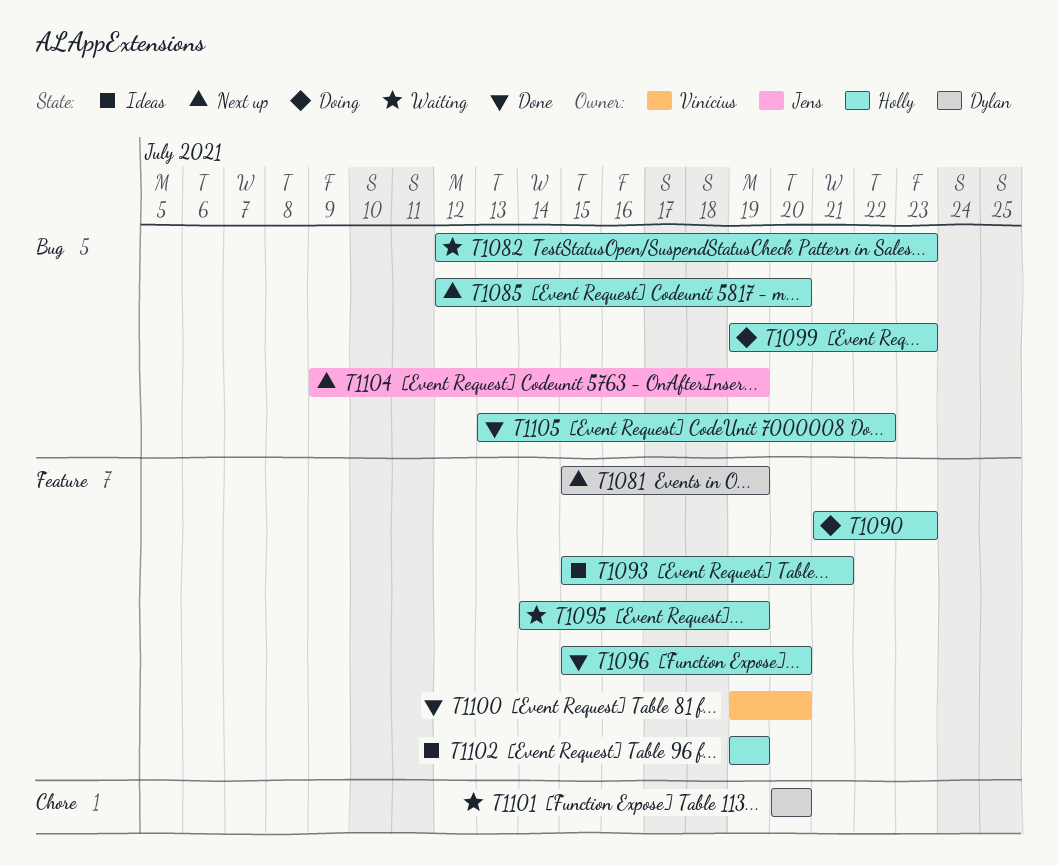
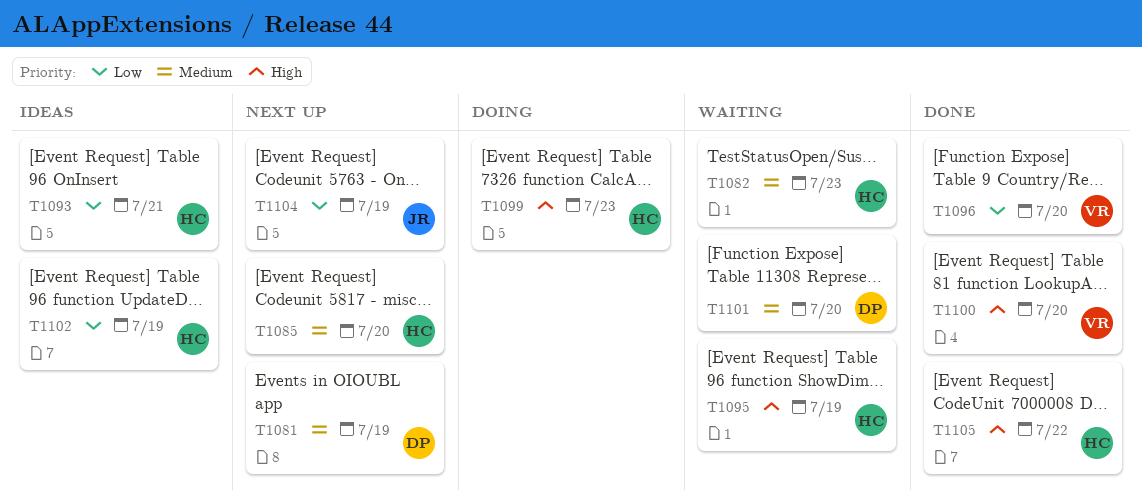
T1090: present -> none
T1096, owner: Holly -> Vinícius

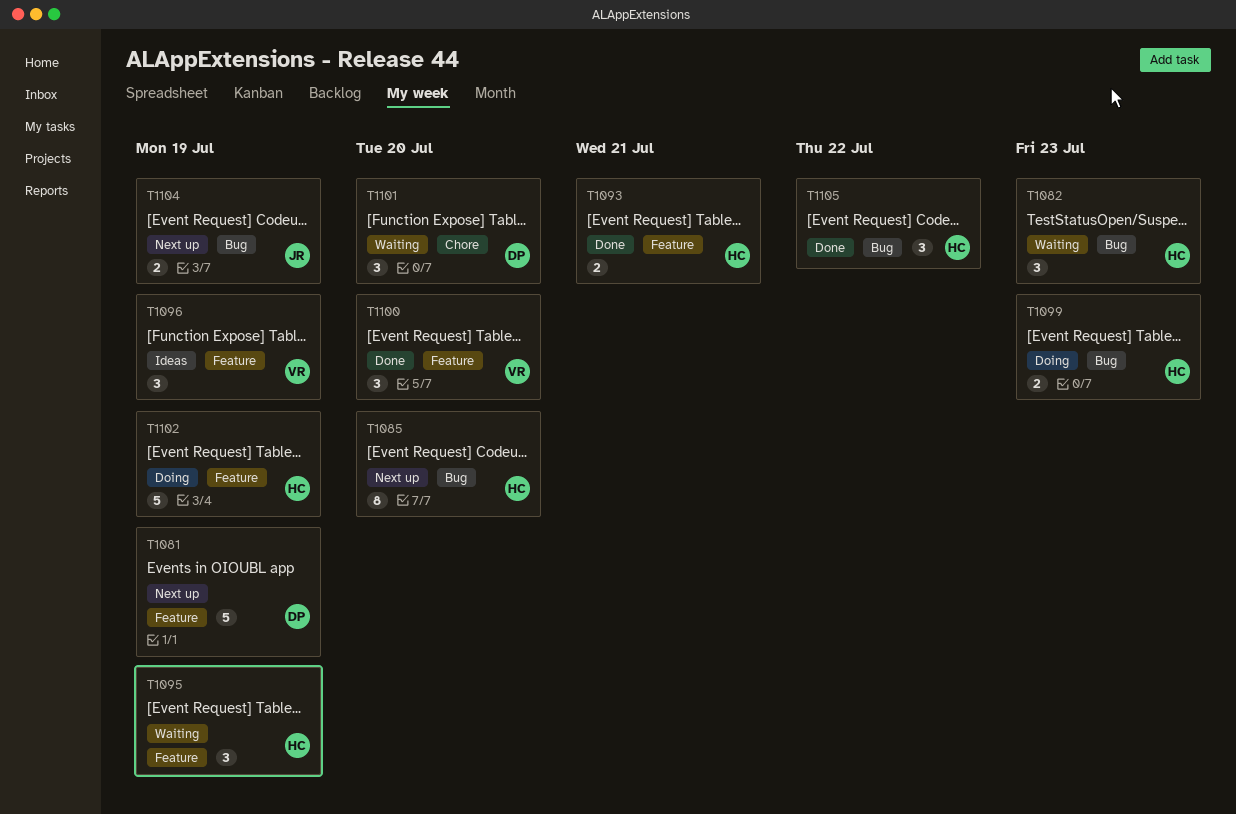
T1093, status: Ideas -> Done
T1096, status: Done -> Ideas
T1096, due: Jul 20 -> Jul 19
T1102, status: Ideas -> Doing

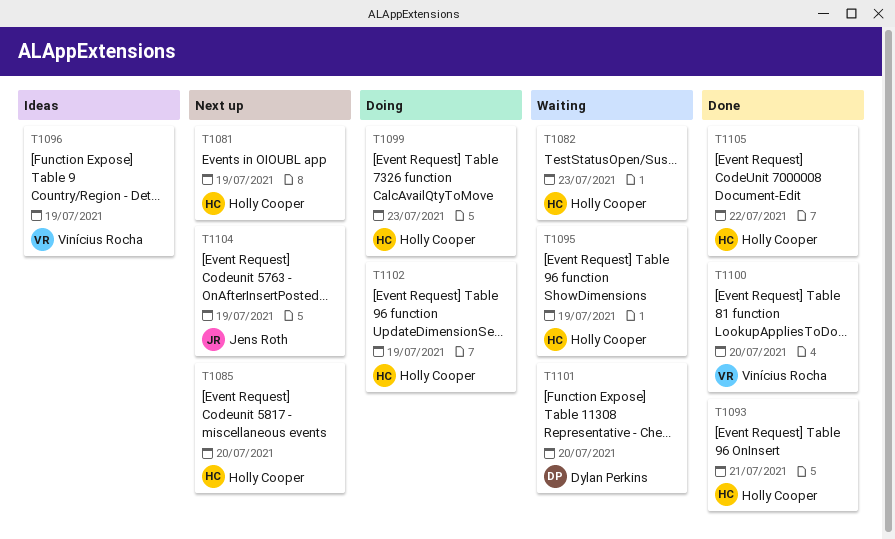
T1081, owner: Dylan Perkins -> Holly Cooper

